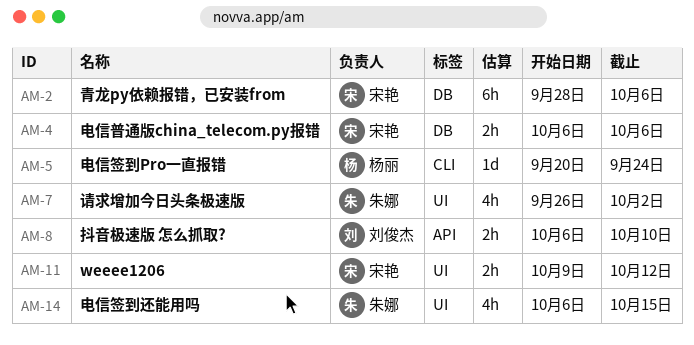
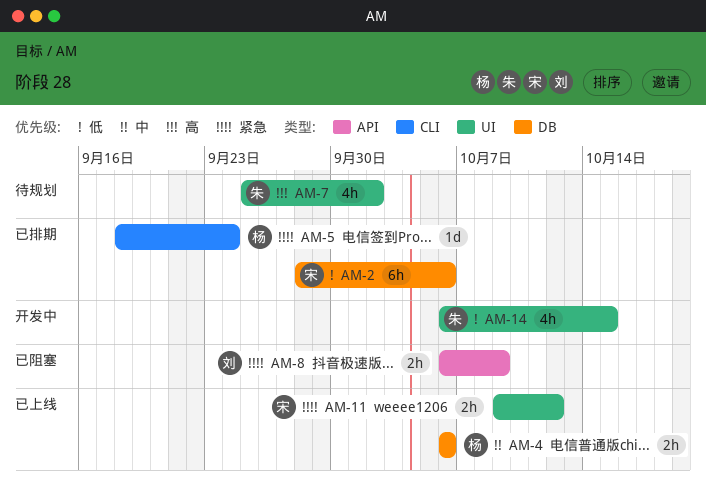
AM-4, owner: 宋艳 -> 杨丽
AM-5, start: Sep 20 -> Sep 18
AM-7, start: Sep 26 -> Sep 25
AM-8, due: Oct 10 -> Oct 9

